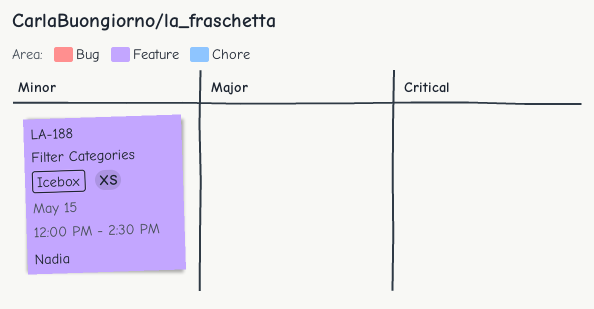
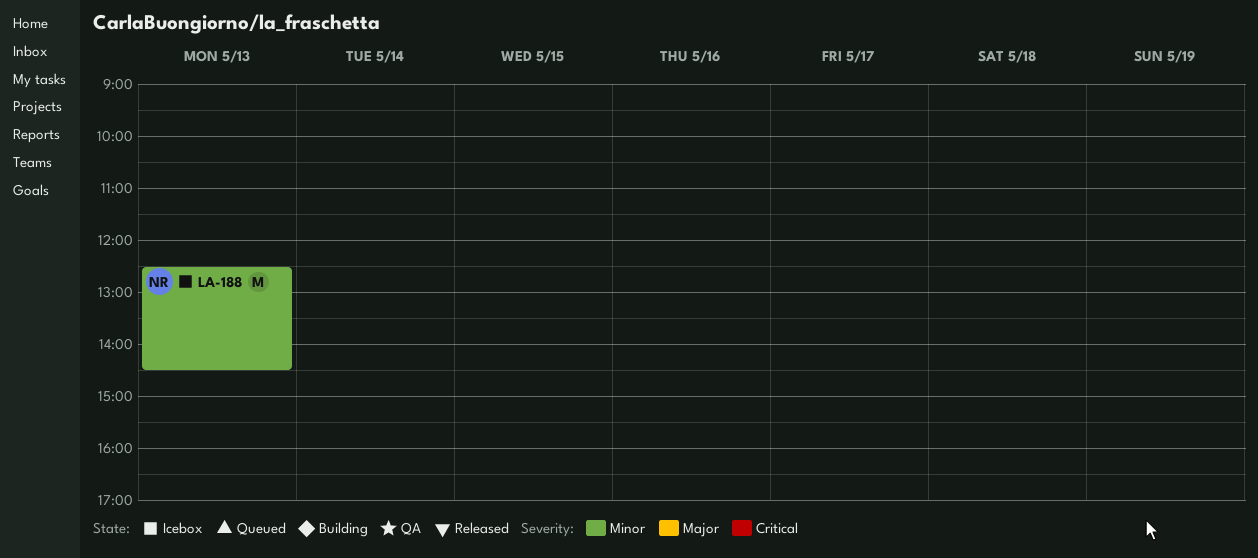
LA-188, estimate: XS -> M
LA-188, day: May 15 -> May 13
LA-188, begins: 12:00 -> 12:30

